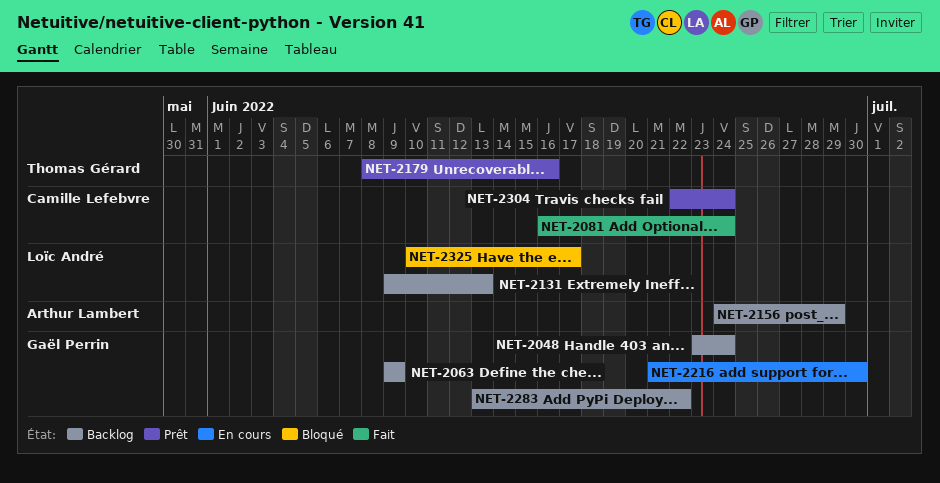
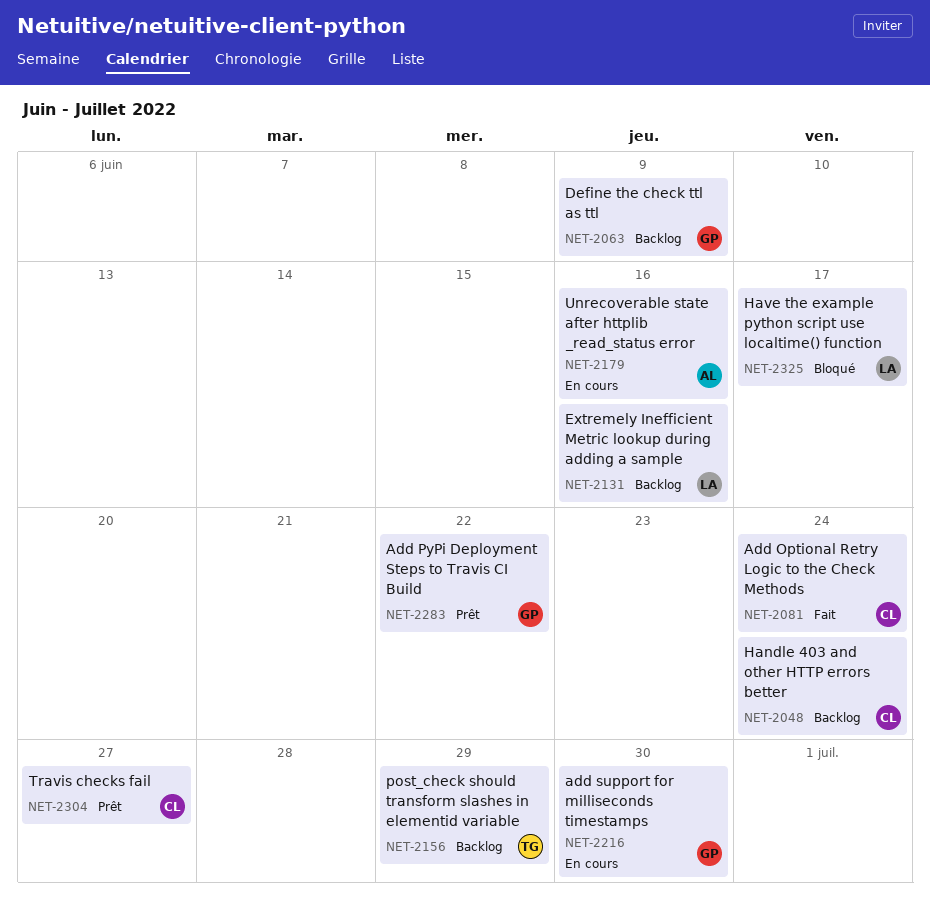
NET-2048, owner: Gaël Perrin -> Camille Lefebvre
NET-2131, due: Jun 13 -> Jun 16
NET-2156, owner: Arthur Lambert -> Thomas Gérard
NET-2179, status: Prêt -> En cours
NET-2179, owner: Thomas Gérard -> Arthur Lambert
NET-2283, status: Backlog -> Prêt
NET-2304, due: Jun 24 -> Jun 27

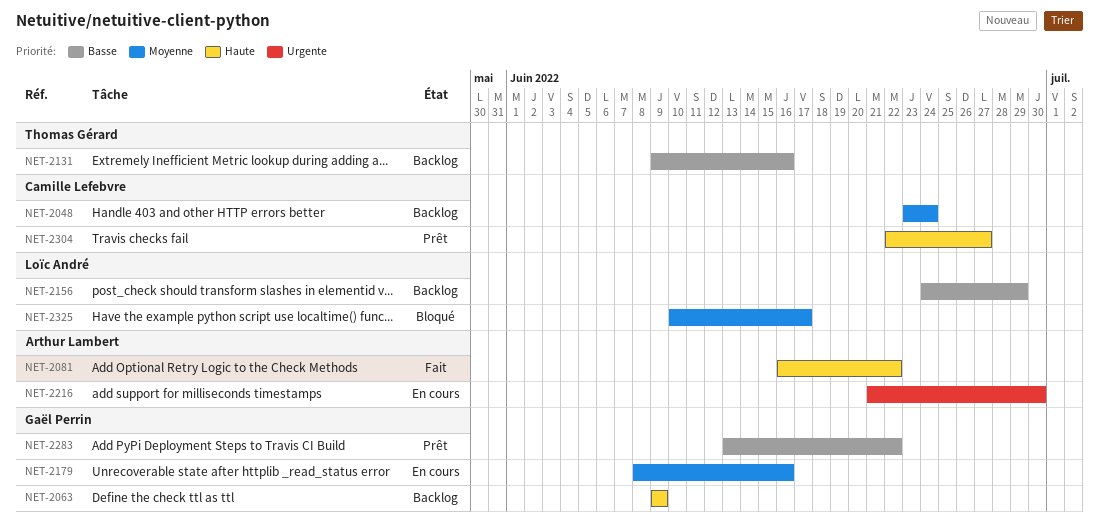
NET-2081, owner: Camille Lefebvre -> Arthur Lambert
NET-2081, due: Jun 24 -> Jun 22
NET-2131, owner: Loïc André -> Thomas Gérard
NET-2156, owner: Thomas Gérard -> Loïc André
NET-2179, owner: Arthur Lambert -> Gaël Perrin
NET-2216, owner: Gaël Perrin -> Arthur Lambert

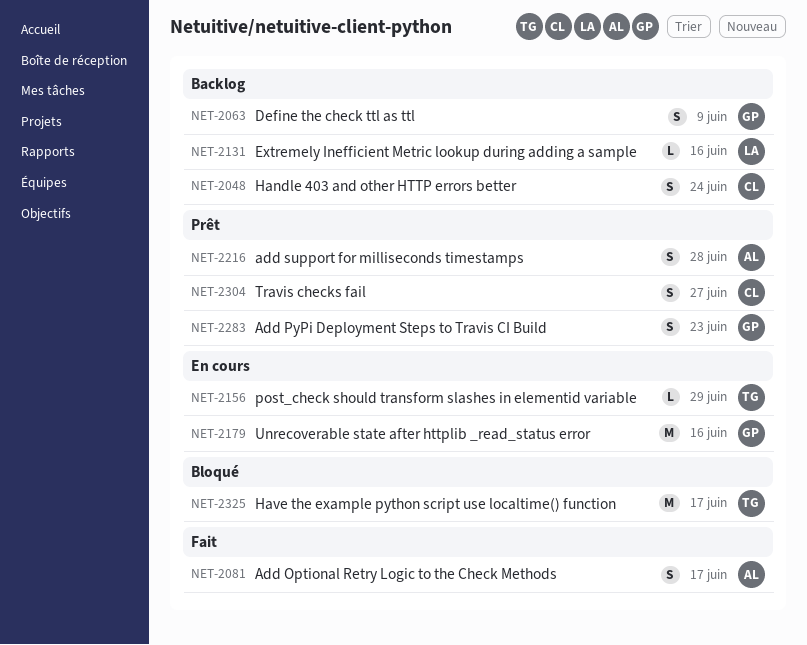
NET-2081, due: Jun 22 -> Jun 17
NET-2131, owner: Thomas Gérard -> Loïc André
NET-2156, status: Backlog -> En cours
NET-2156, owner: Loïc André -> Thomas Gérard
NET-2216, status: En cours -> Prêt
NET-2216, due: Jun 30 -> Jun 28
NET-2283, due: Jun 22 -> Jun 23
NET-2325, owner: Loïc André -> Thomas Gérard

